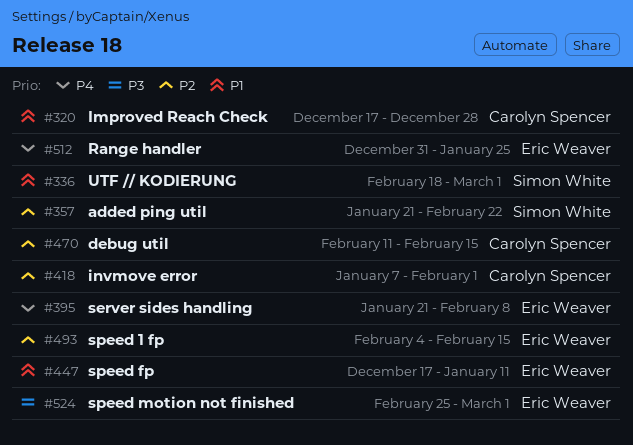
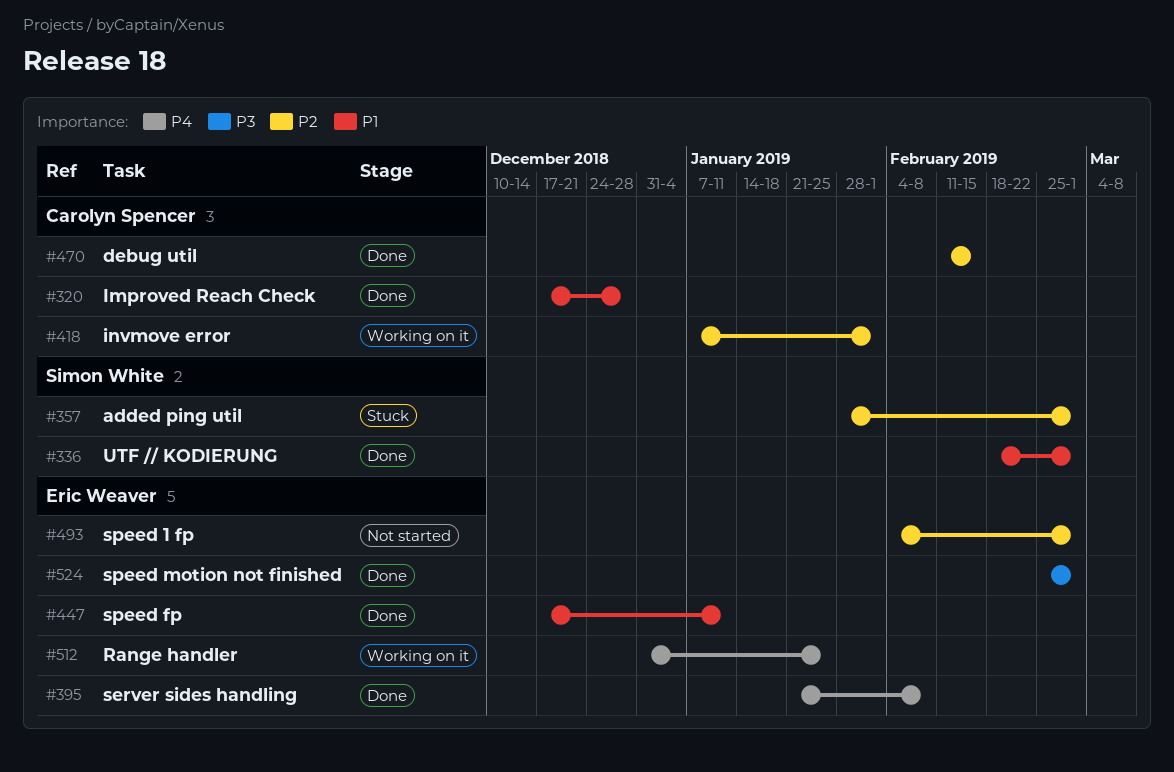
#357, start: Jan 21 -> Jan 28
#357, due: Feb 22 -> Mar 1
#493, due: Feb 15 -> Mar 1

